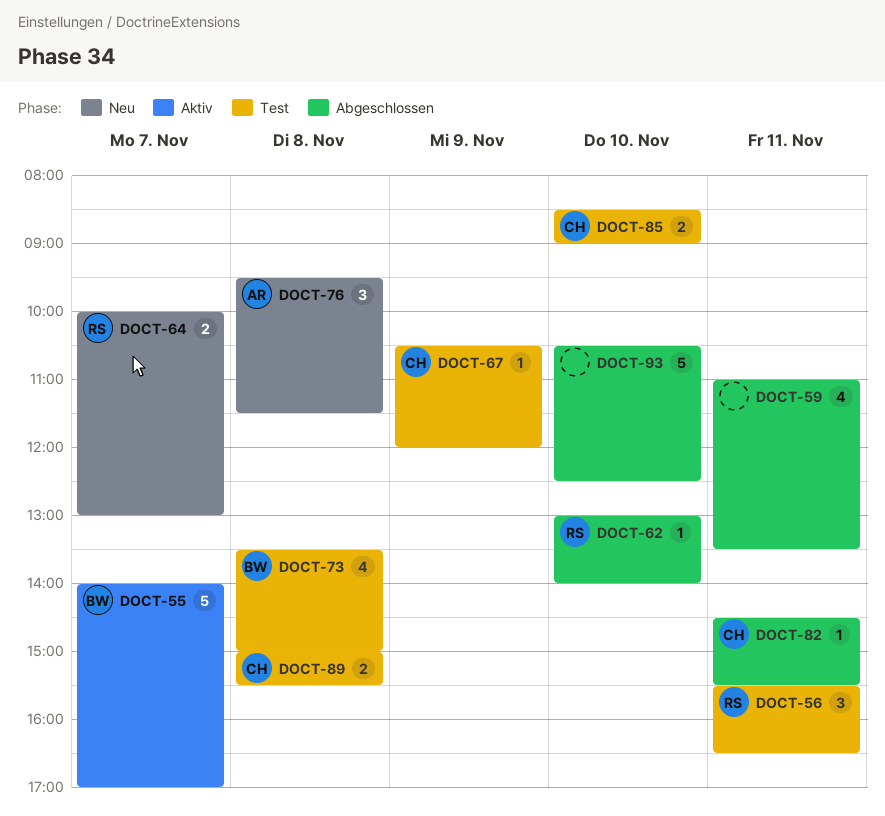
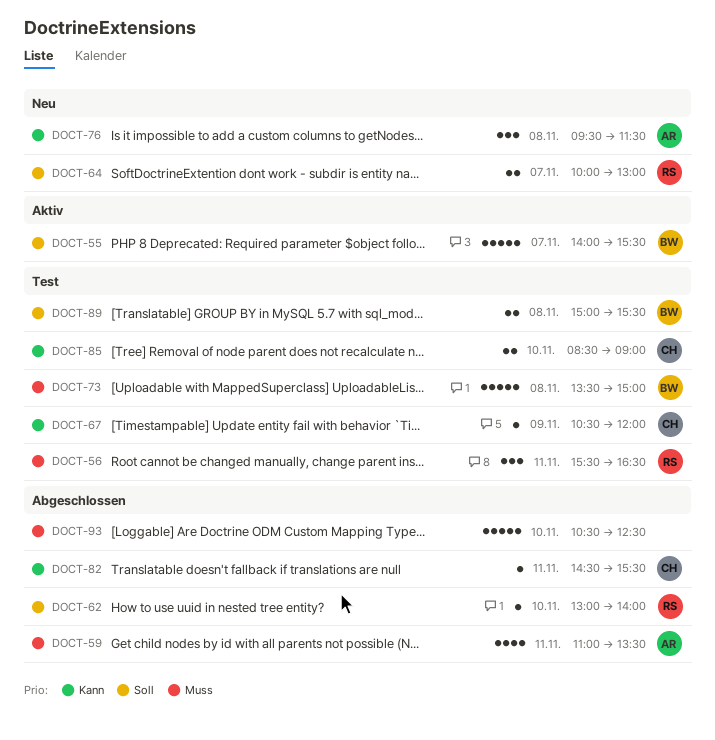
DOCT-55, ends: 17:00 -> 15:30
DOCT-59, owner: none -> AR
DOCT-73, estimate: 4 -> 5
DOCT-89, owner: CH -> BW

